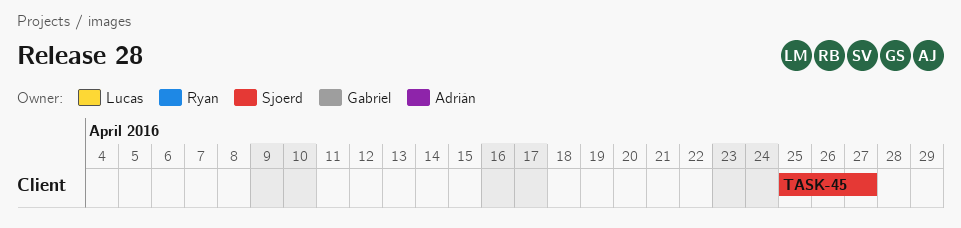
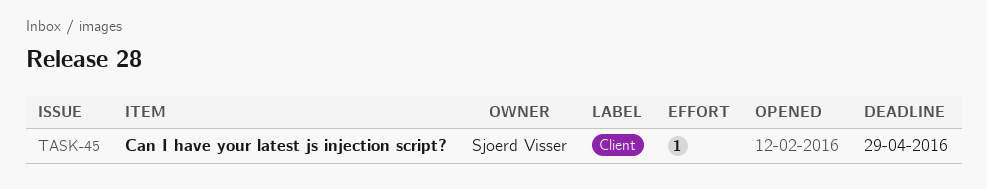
TASK-45, due: Apr 27 -> Apr 29

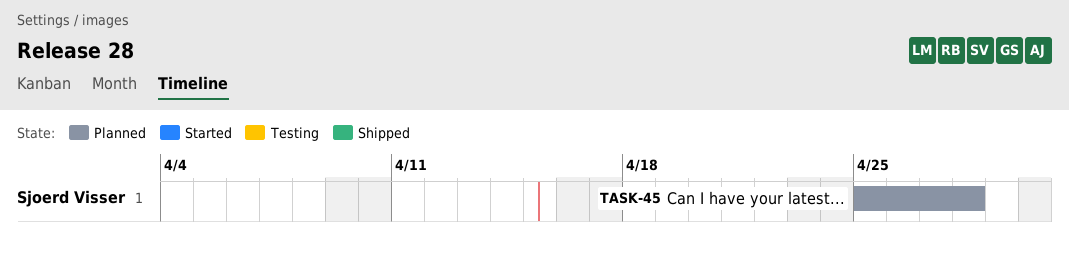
TASK-45, due: Apr 29 -> Apr 28

